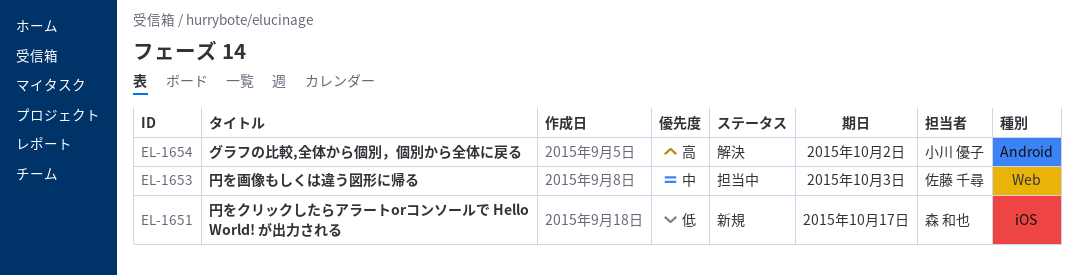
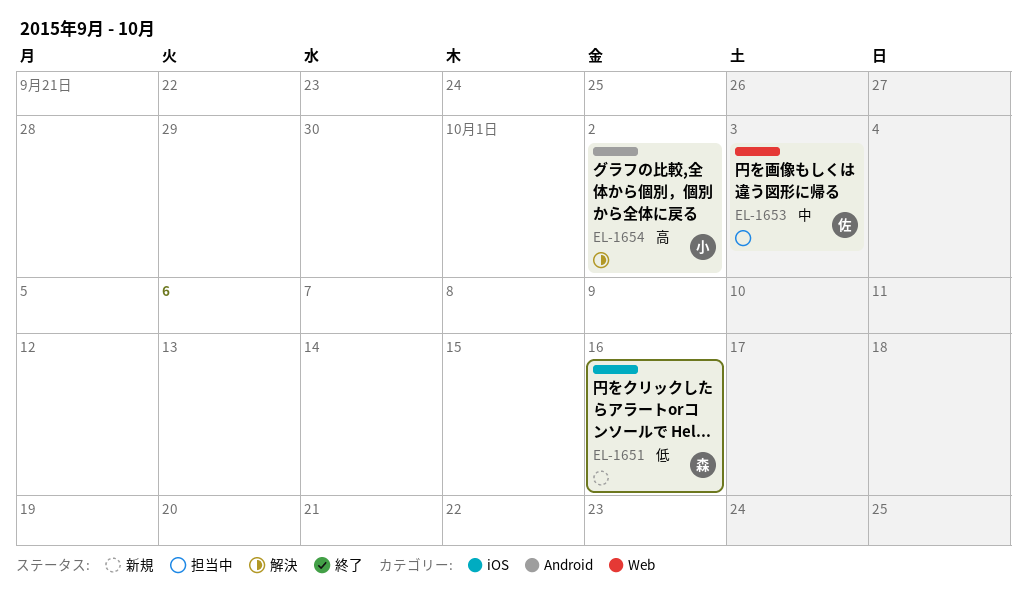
EL-1651, due: Oct 17 -> Oct 16

